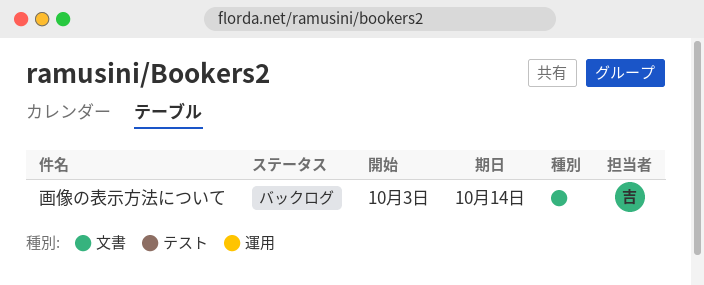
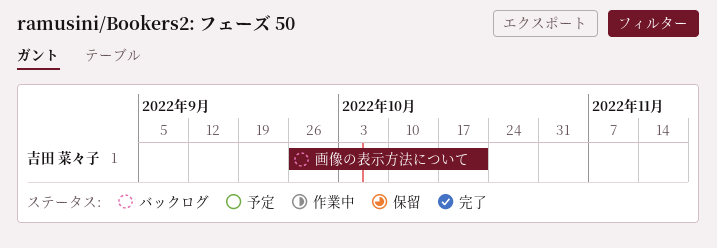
画像の表示方法について, start: Oct 3 -> Sep 26
画像の表示方法について, due: Oct 14 -> Oct 21

